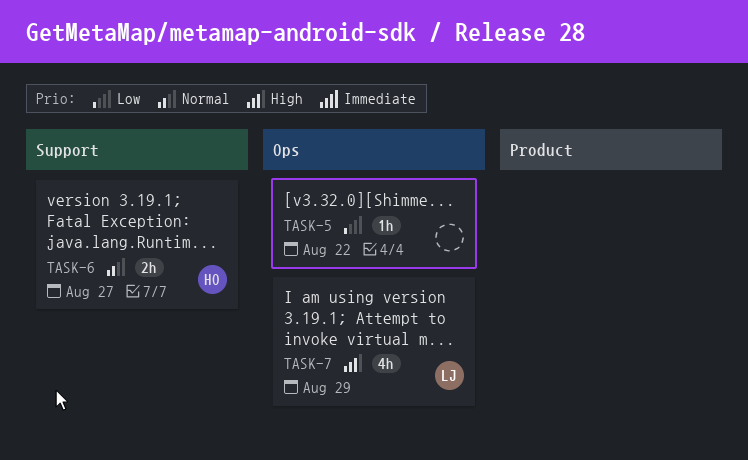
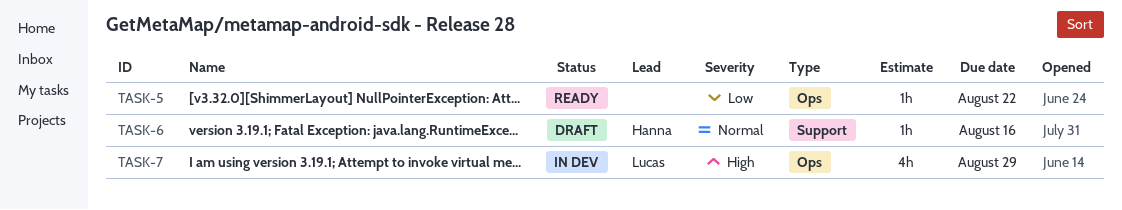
TASK-6, estimate: 2h -> 1h
TASK-6, due: Aug 27 -> Aug 16

